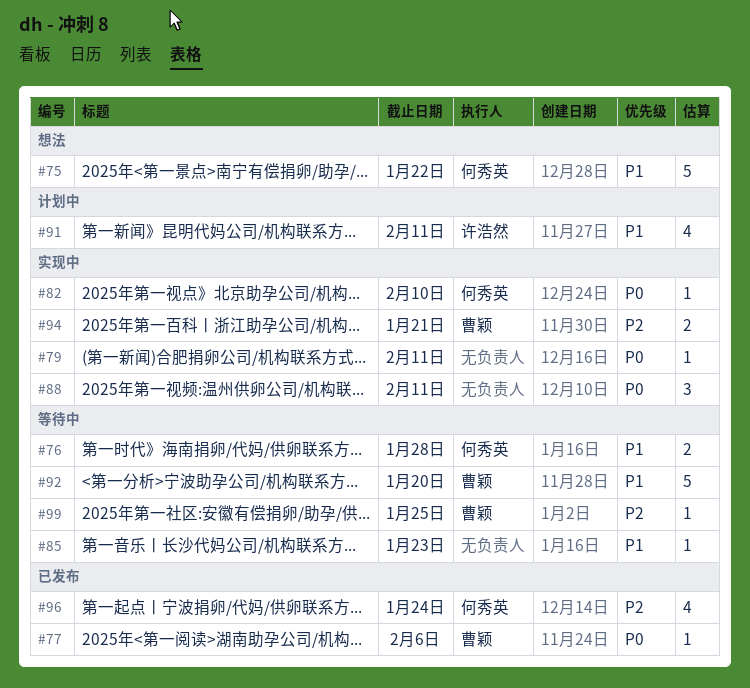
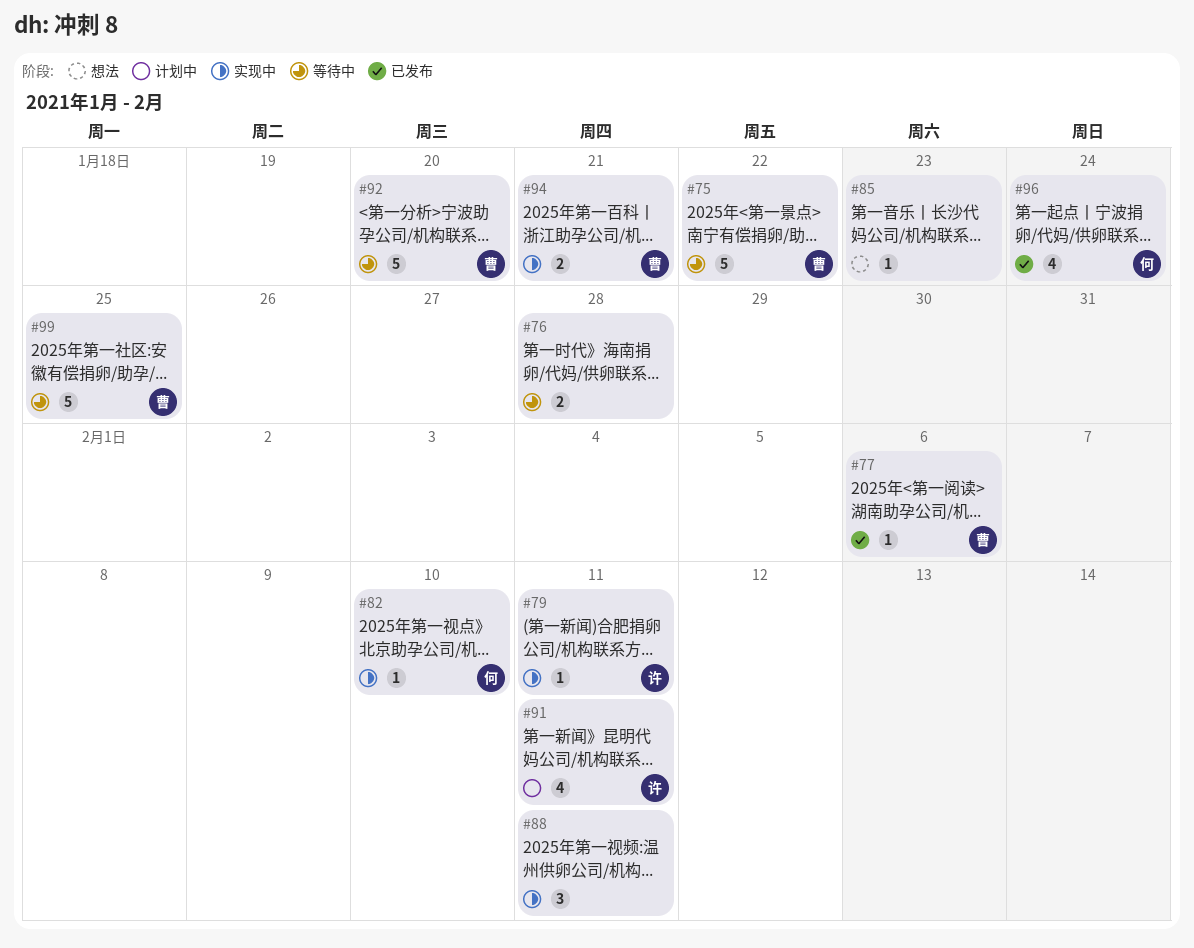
#75, status: 想法 -> 等待中
#75, owner: 何秀英 -> 曹颖
#76, owner: 何秀英 -> none
#79, owner: none -> 许浩然
#85, status: 等待中 -> 想法
#99, estimate: 1 -> 5

